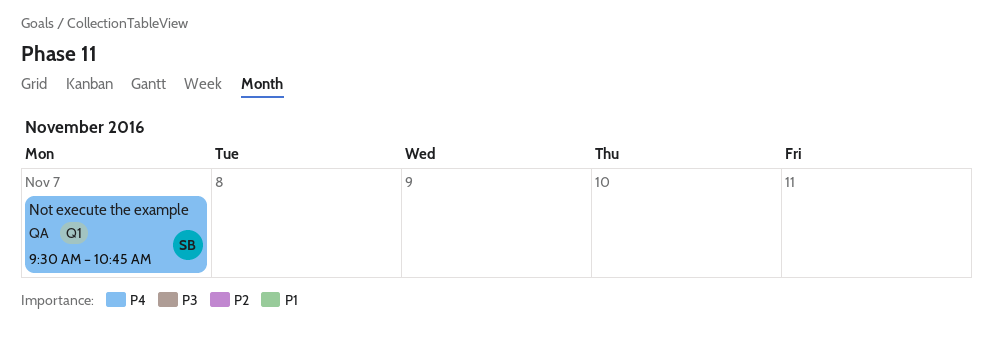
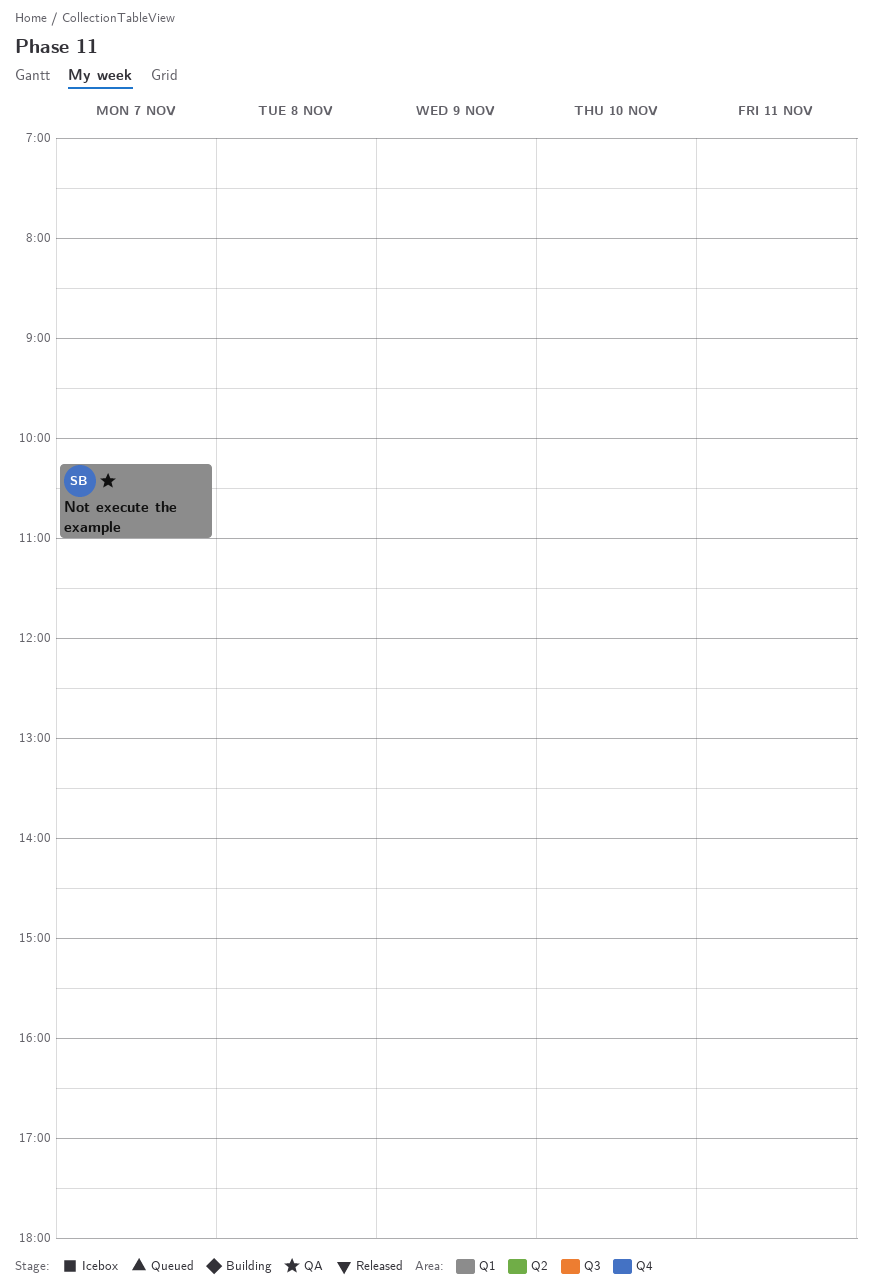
Not execute the example, begins: 09:30 -> 10:15
Not execute the example, ends: 10:45 -> 11:00

